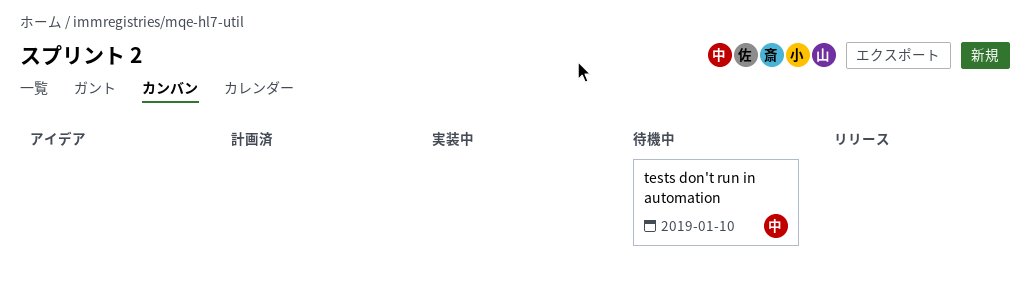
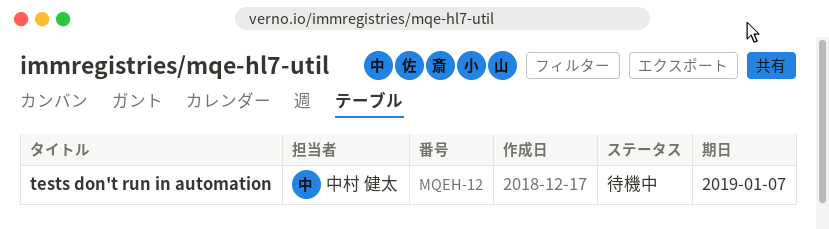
tests don't run in automation, due: Jan 10 -> Jan 7

